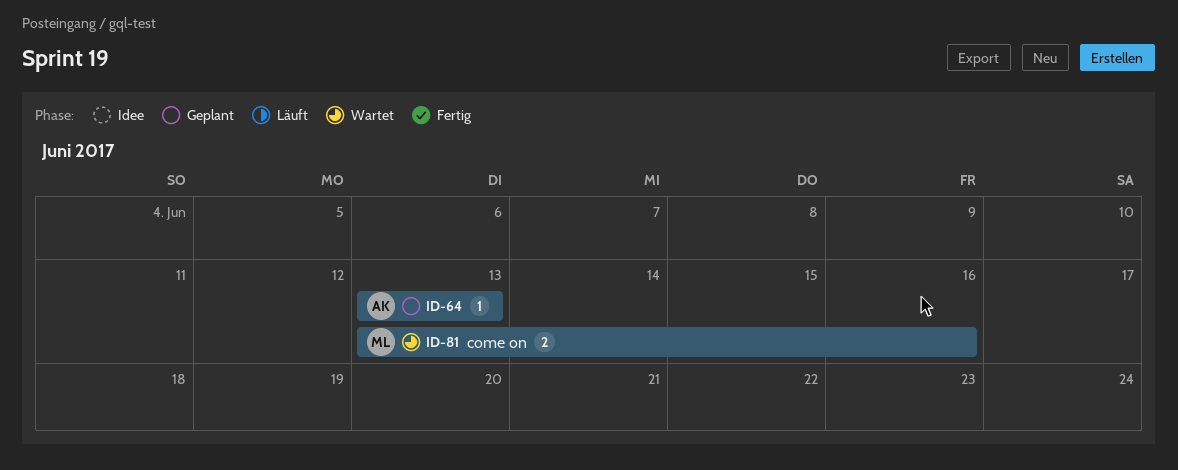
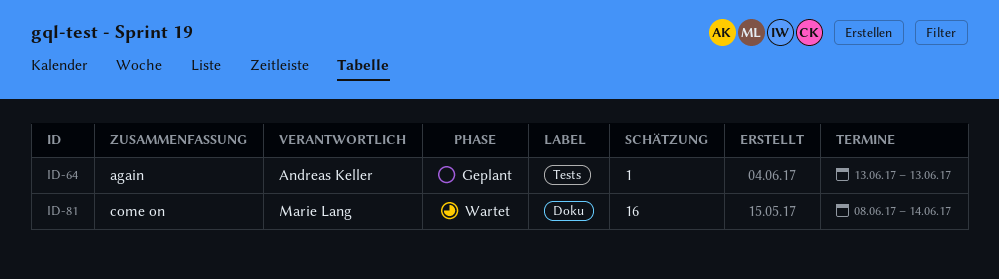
ID-81, estimate: 2 -> 16
ID-81, start: Jun 13 -> Jun 8
ID-81, due: Jun 16 -> Jun 14

